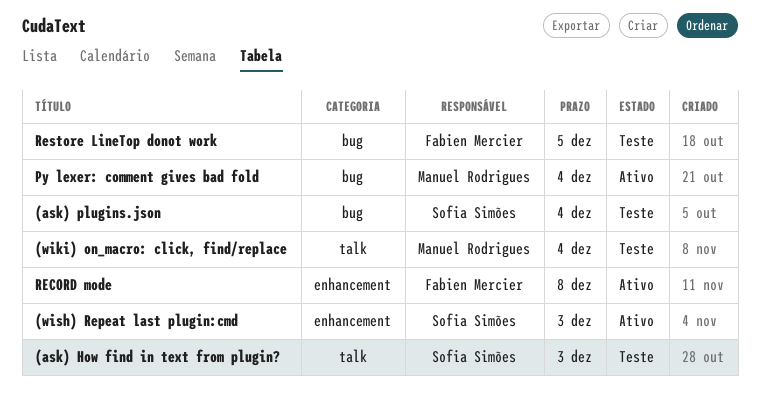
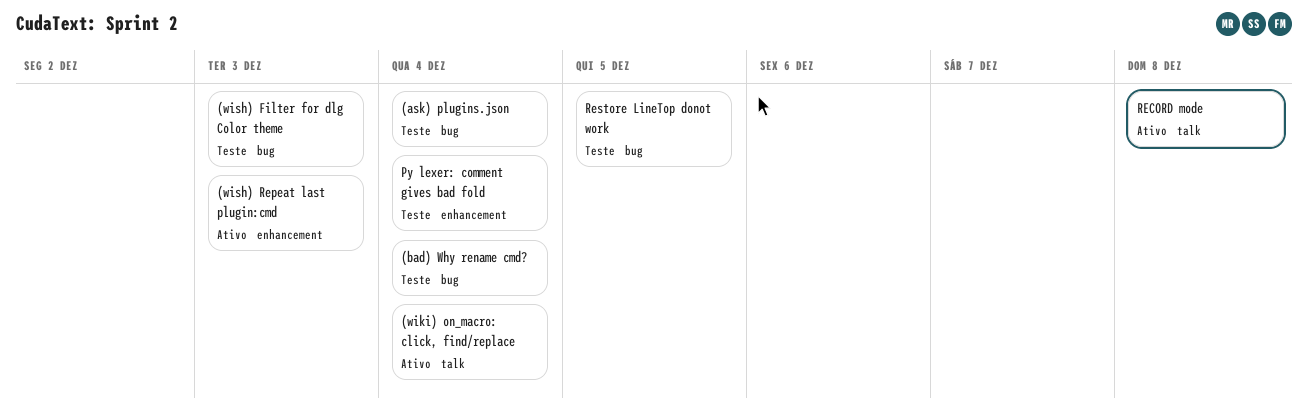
(ask) How find in text from plugin?: present -> none
(bad) Why rename cmd?: none -> present
(wiki) on_macro: click, find/replace, status: Teste -> Ativo
(wish) Filter for dlg Color theme: none -> present
Py lexer: comment gives bad fold, status: Ativo -> Teste
Py lexer: comment gives bad fold, label: bug -> enhancement
RECORD mode, label: enhancement -> talk

